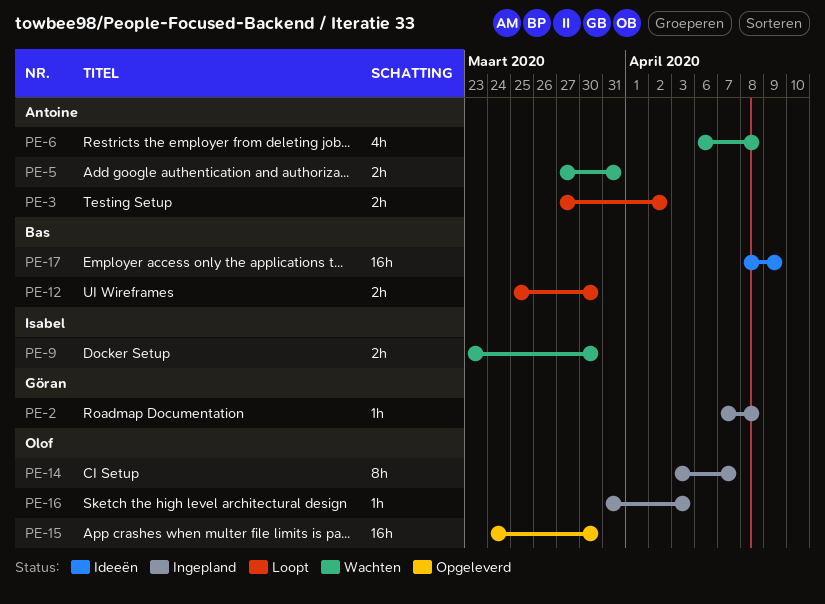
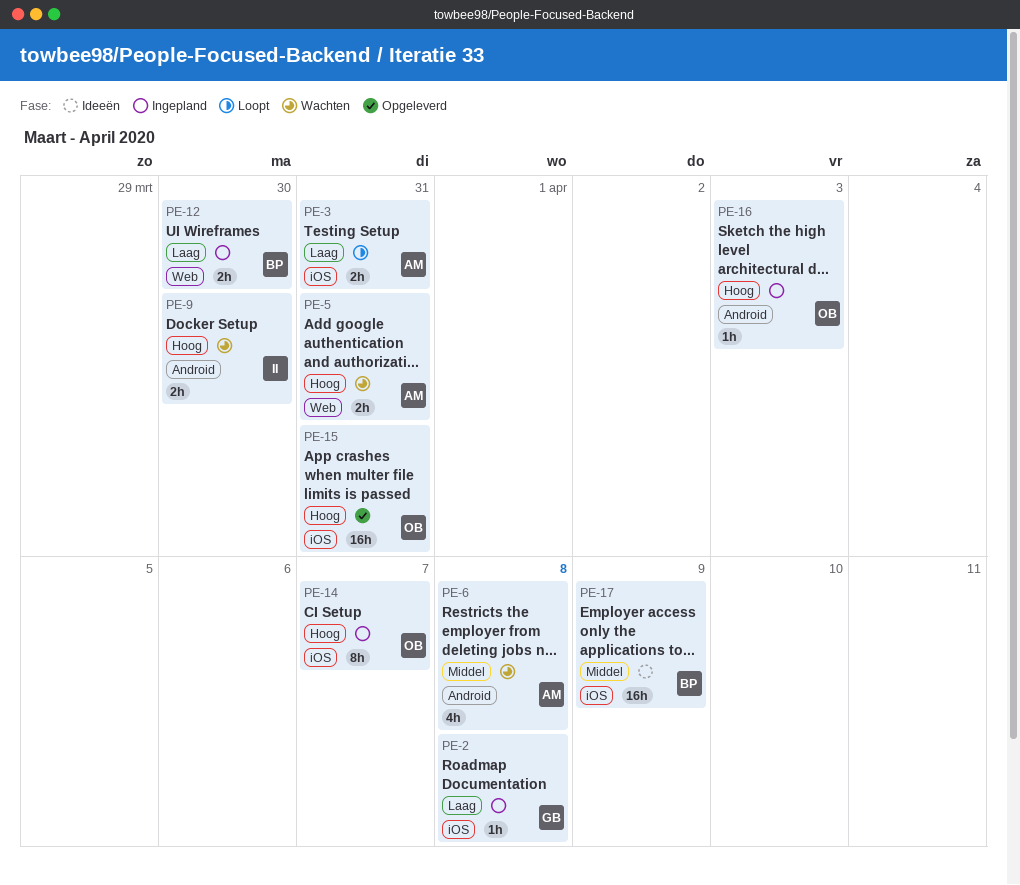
PE-3, due: Apr 2 -> Mar 31
PE-12, status: Loopt -> Ingepland
PE-15, due: Mar 30 -> Mar 31

